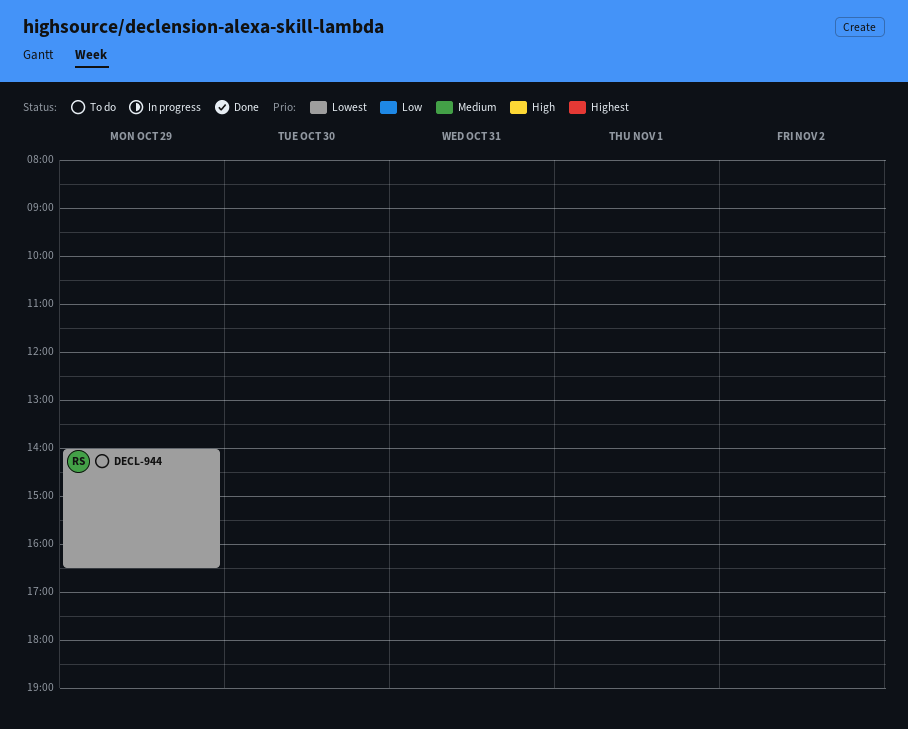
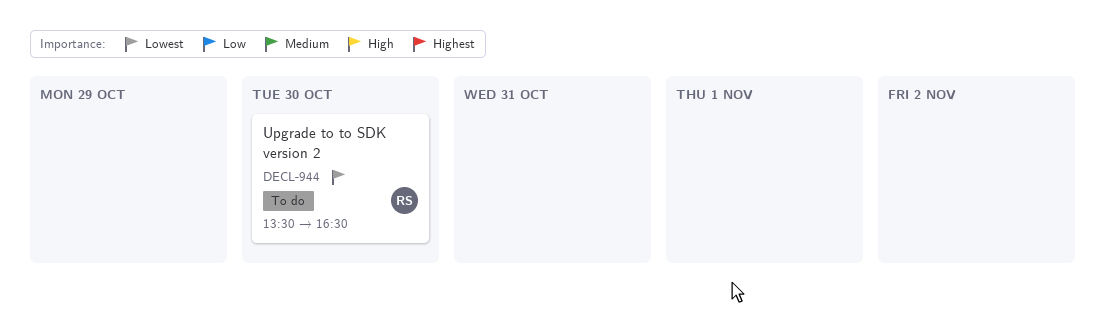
DECL-944, day: Oct 29 -> Oct 30
DECL-944, begins: 14:00 -> 13:30

